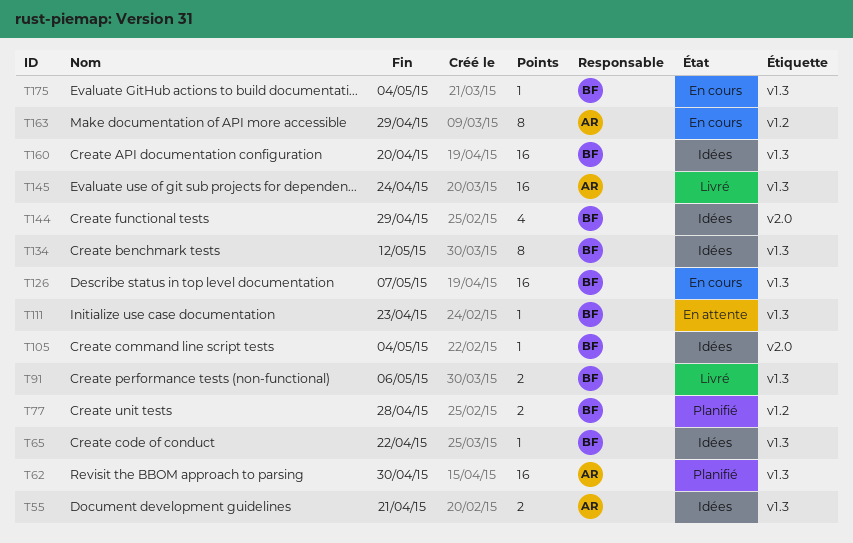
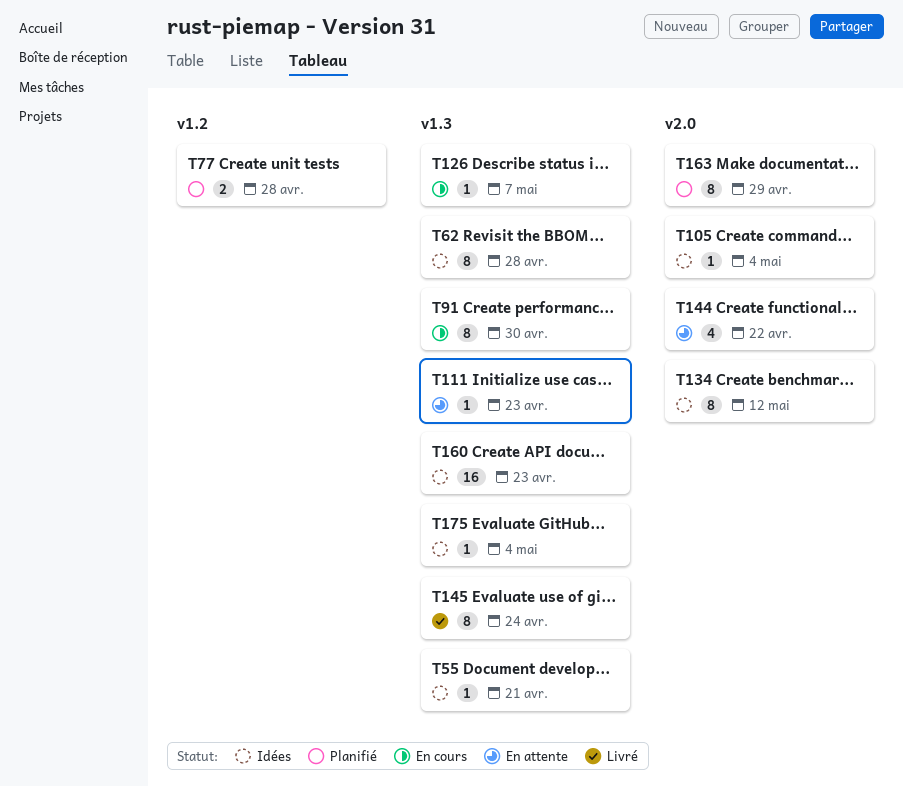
T55, estimate: 2 -> 1
T62, status: Planifié -> Idées
T62, estimate: 16 -> 8
T62, due: Apr 30 -> Apr 28
T65: present -> none
T91, status: Livré -> En cours
T91, estimate: 2 -> 8
T91, due: May 6 -> Apr 30
T126, estimate: 16 -> 1
T134, label: v1.3 -> v2.0
T144, status: Idées -> En attente
T144, due: Apr 29 -> Apr 22
T145, estimate: 16 -> 8
T160, due: Apr 20 -> Apr 23
T163, status: En cours -> Planifié
T163, label: v1.2 -> v2.0
T175, status: En cours -> Idées

